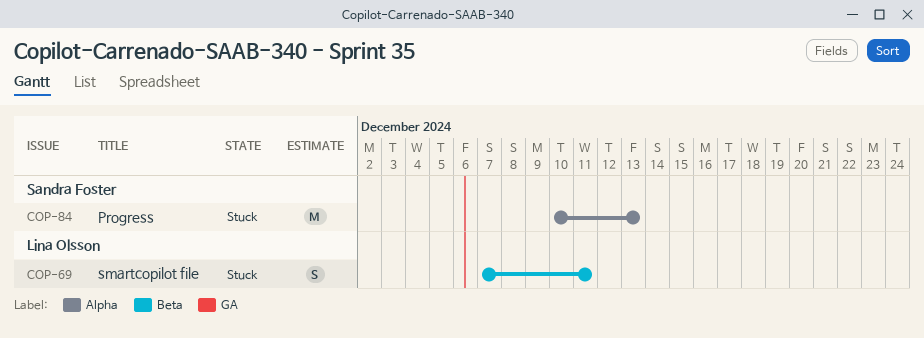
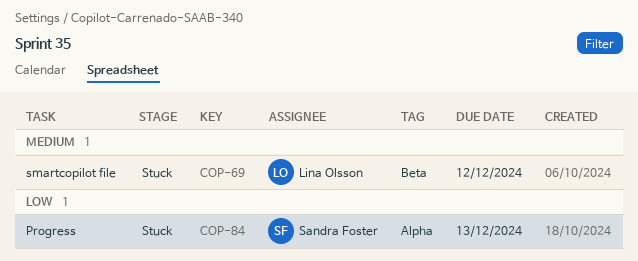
COP-69, due: Dec 11 -> Dec 12

